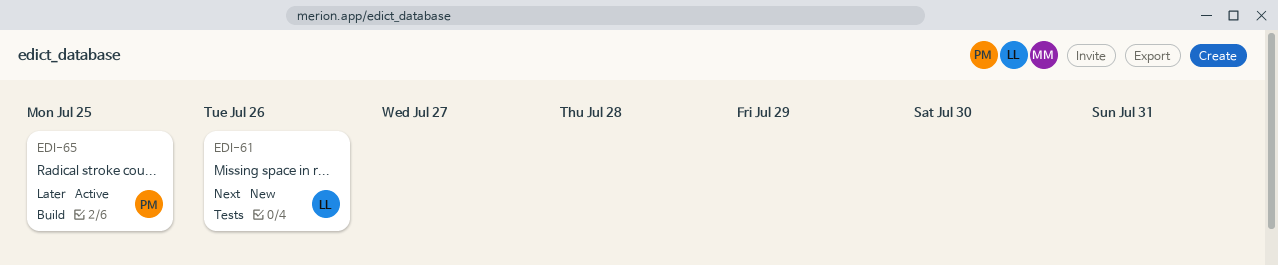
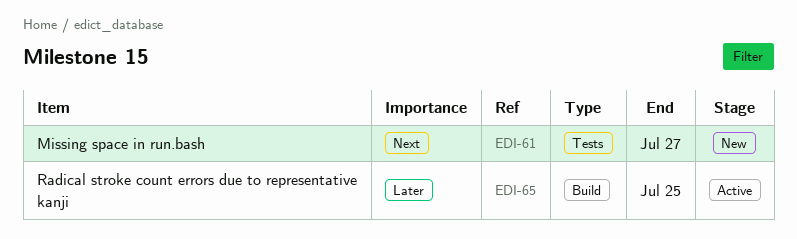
EDI-61, due: Jul 26 -> Jul 27

